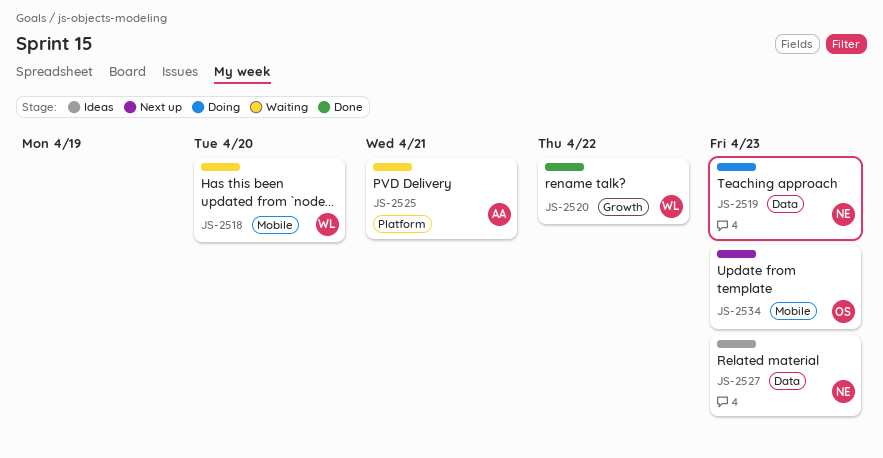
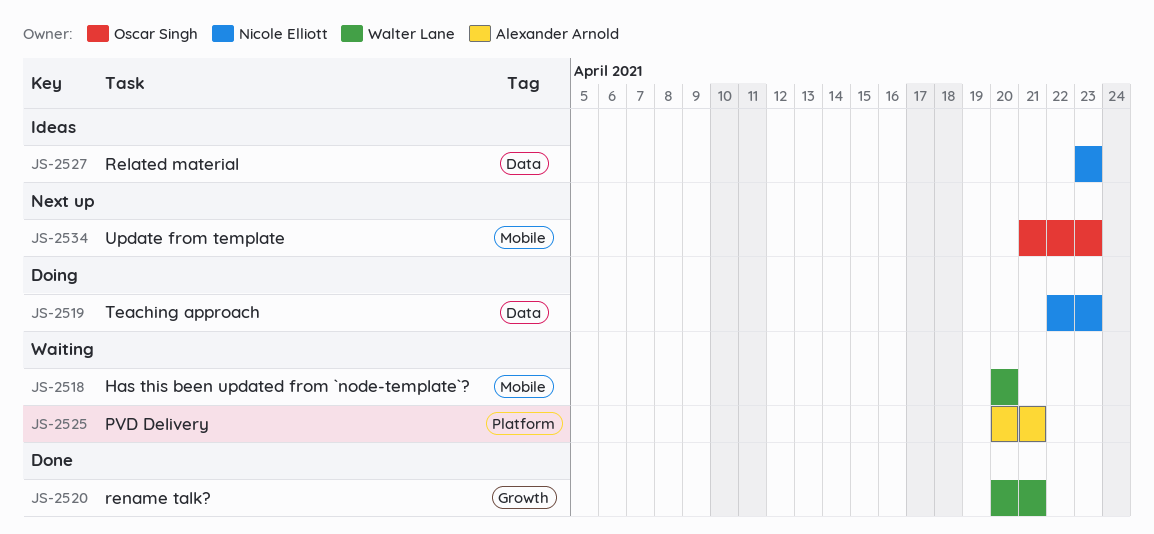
JS-2520, due: Apr 22 -> Apr 21

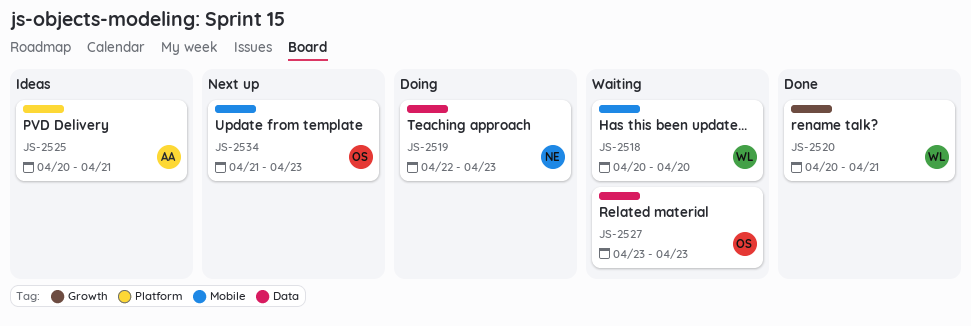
JS-2525, status: Waiting -> Ideas
JS-2527, status: Ideas -> Waiting
JS-2527, owner: Nicole Elliott -> Oscar Singh

